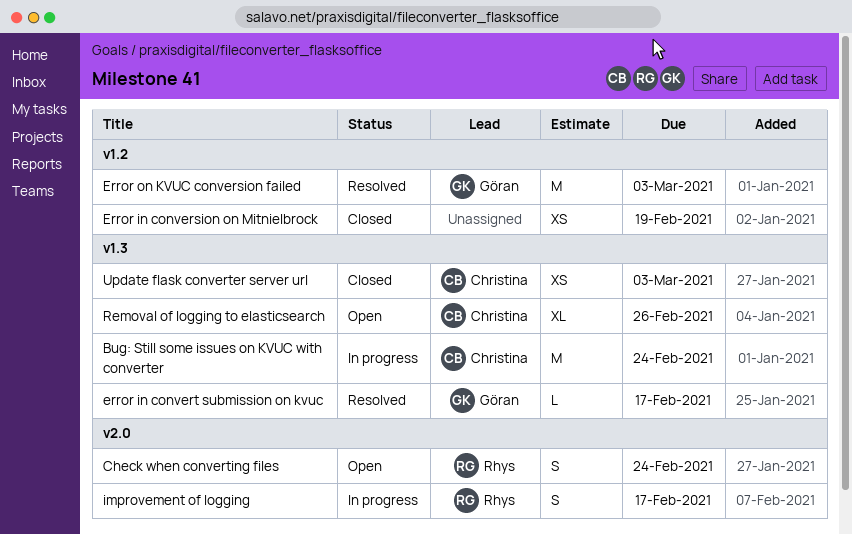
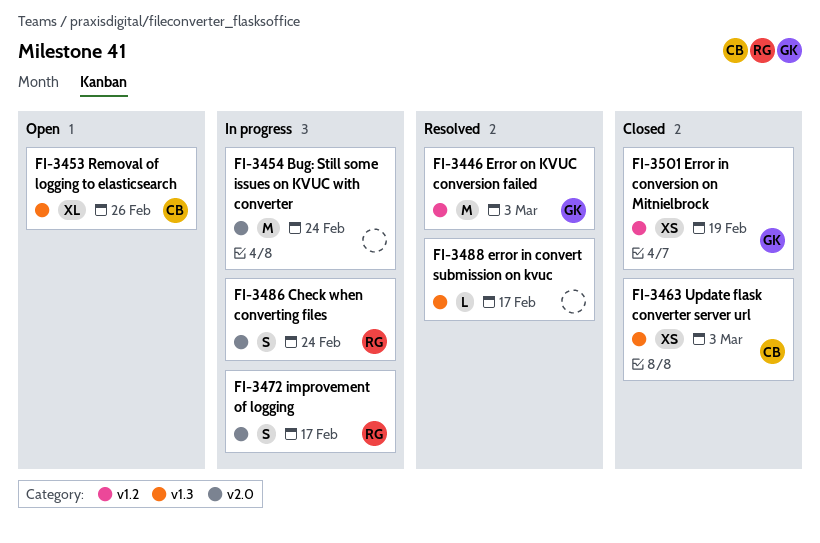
Bug: Still some issues on KVUC with converter, owner: Christina -> none
Bug: Still some issues on KVUC with converter, label: v1.3 -> v2.0
Check when converting files, status: Open -> In progress
Error in conversion on Mitnielbrock, owner: none -> Göran
error in convert submission on kvuc, owner: Göran -> none

